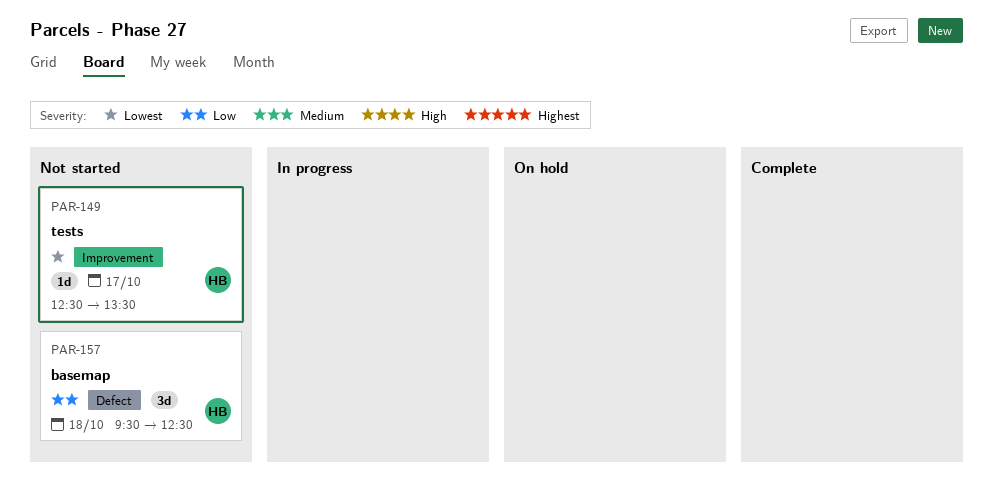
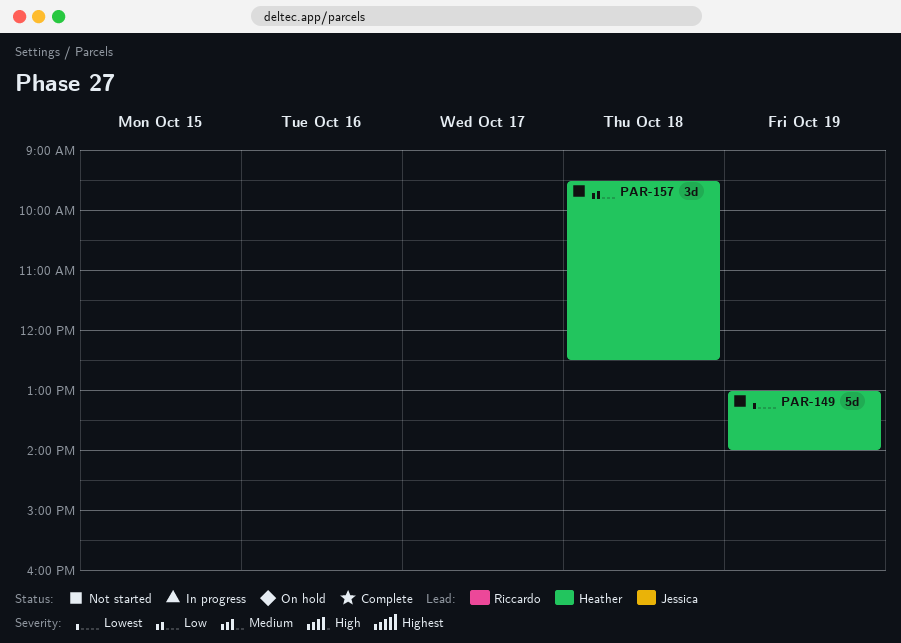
PAR-149, estimate: 1d -> 5d
PAR-149, day: Oct 17 -> Oct 19
PAR-149, begins: 12:30 -> 13:00
PAR-149, ends: 13:30 -> 14:00

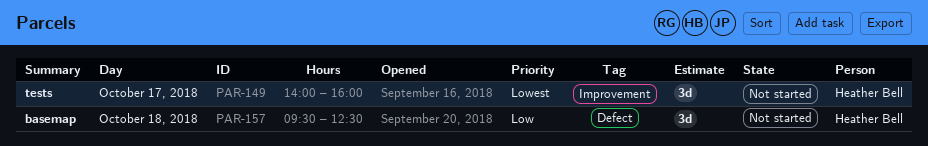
PAR-149, estimate: 5d -> 3d
PAR-149, day: Oct 19 -> Oct 17
PAR-149, begins: 13:00 -> 14:00
PAR-149, ends: 14:00 -> 16:00

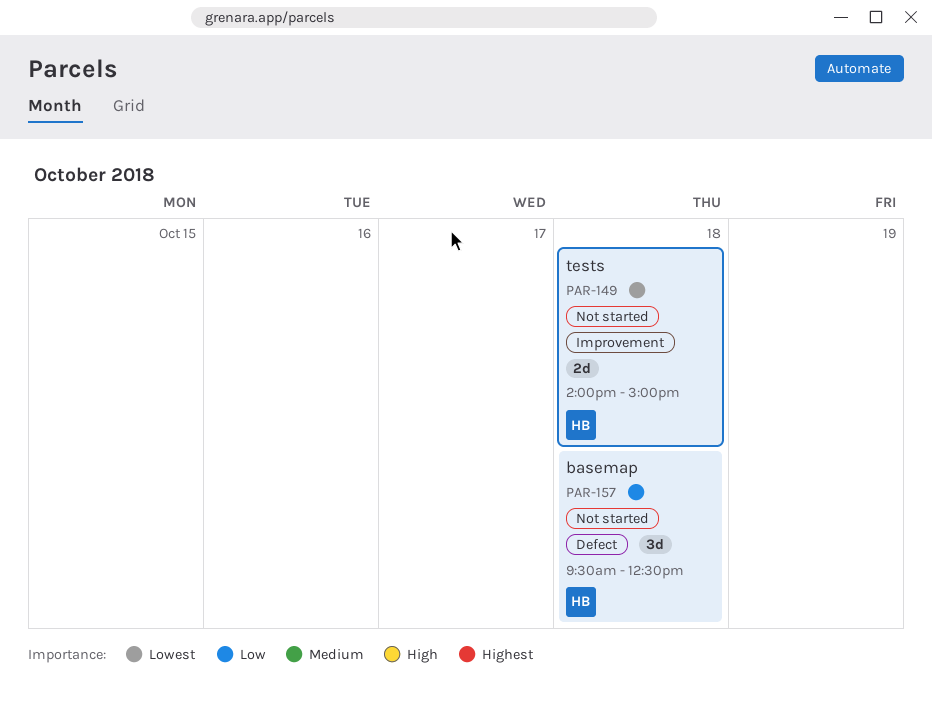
PAR-149, estimate: 3d -> 2d
PAR-149, day: Oct 17 -> Oct 18
PAR-149, ends: 16:00 -> 15:00

